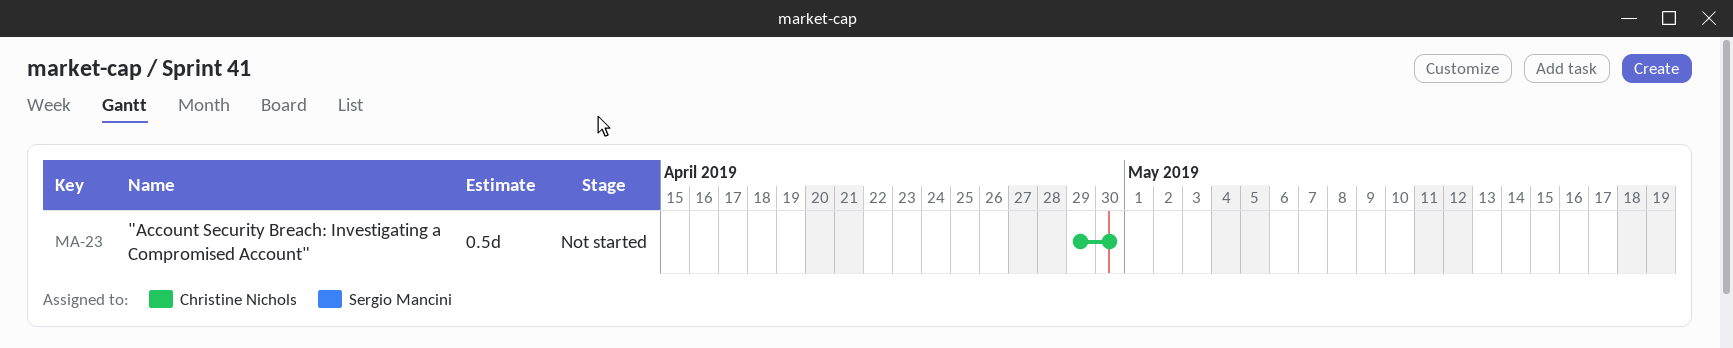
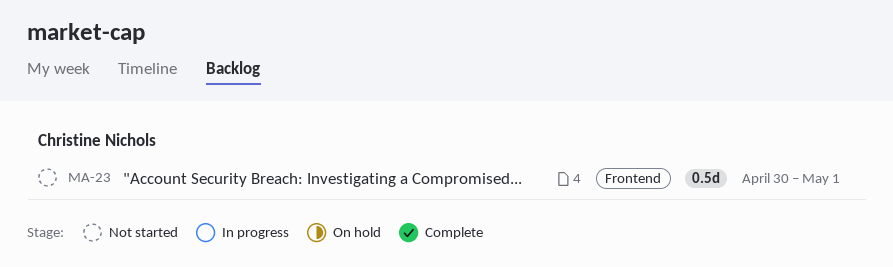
MA-23, start: Apr 29 -> Apr 30
MA-23, due: Apr 30 -> May 1

